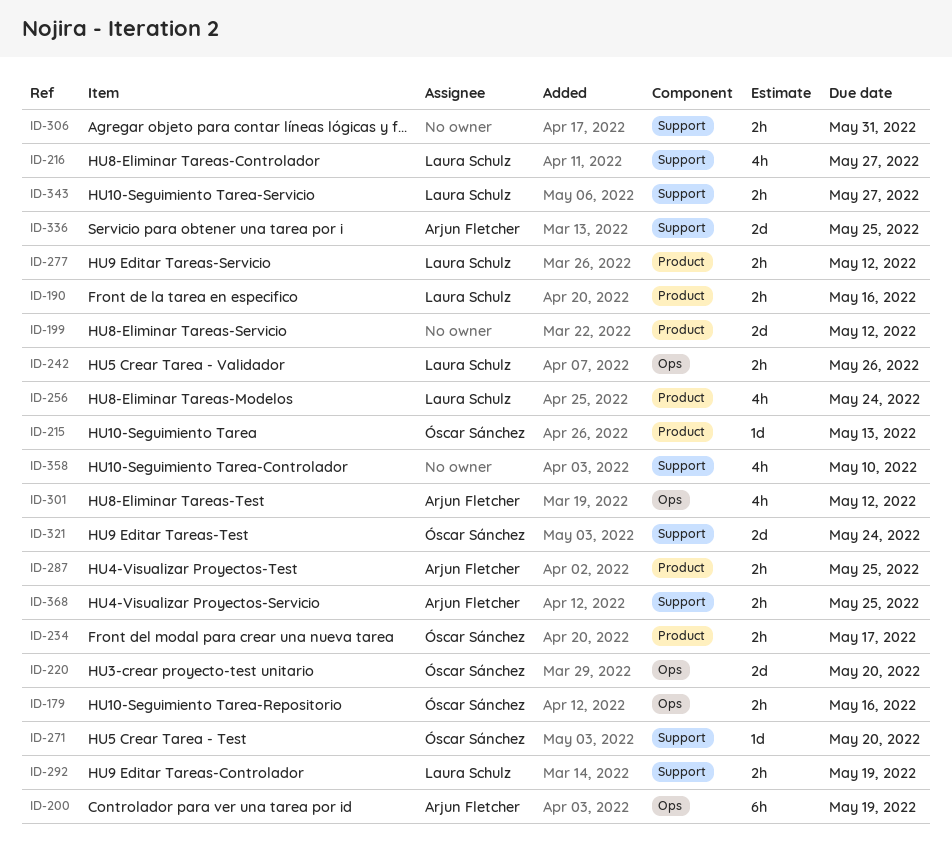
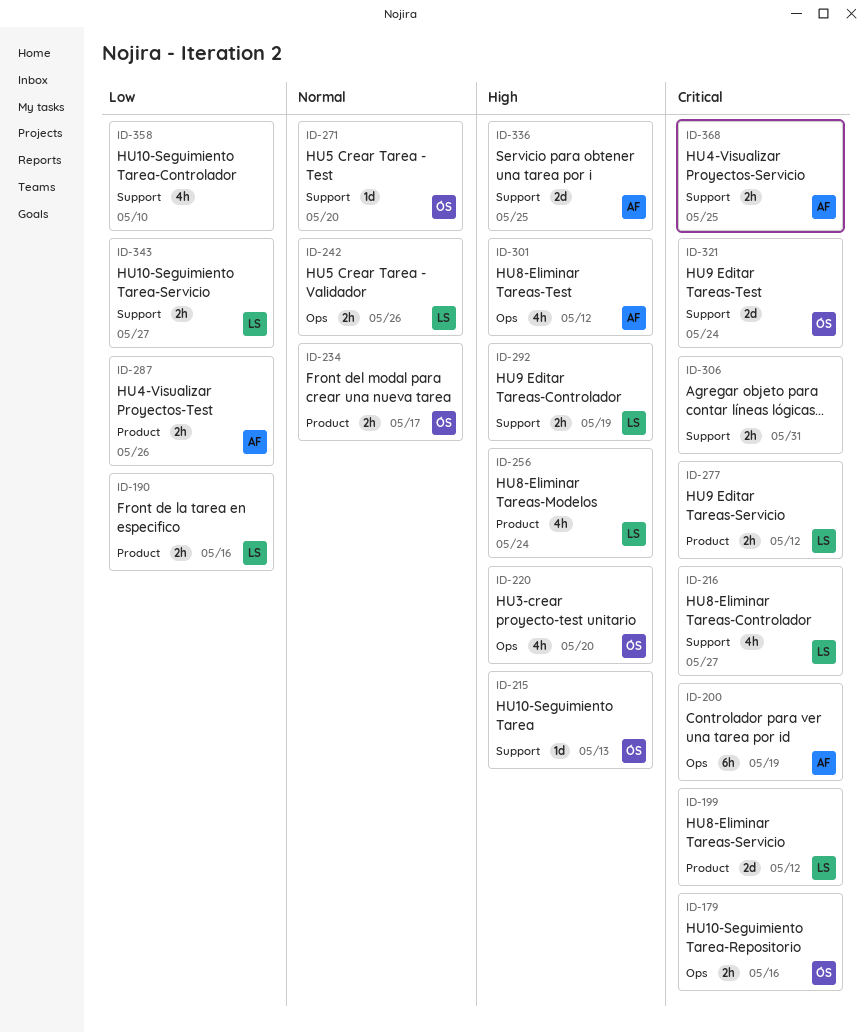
ID-199, owner: none -> Laura Schulz
ID-215, label: Product -> Support
ID-220, estimate: 2d -> 4h
ID-287, due: May 25 -> May 26

